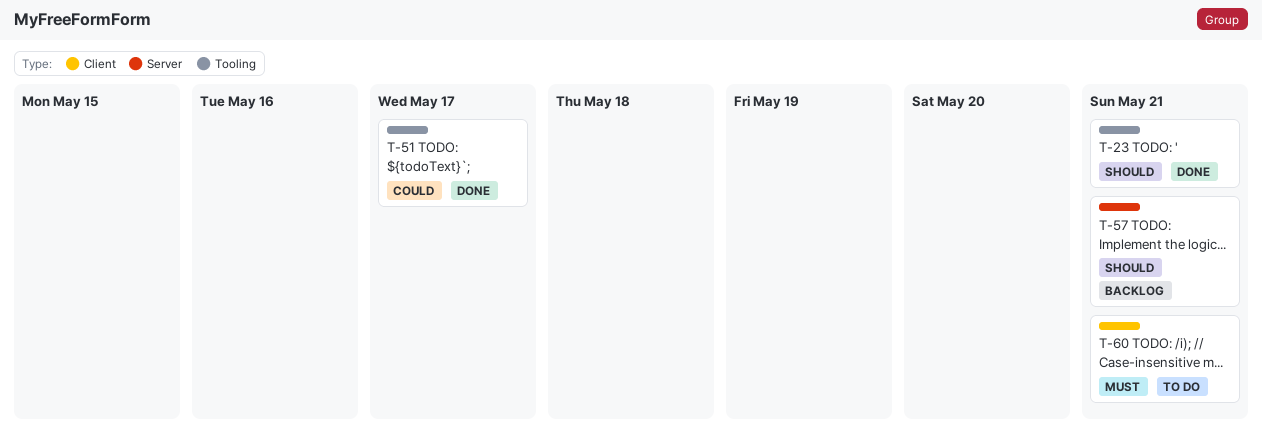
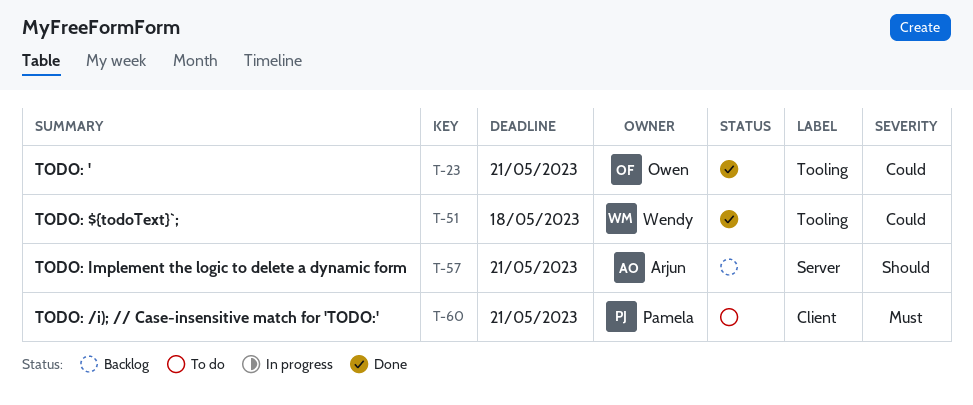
T-23, priority: Should -> Could
T-51, due: May 17 -> May 18

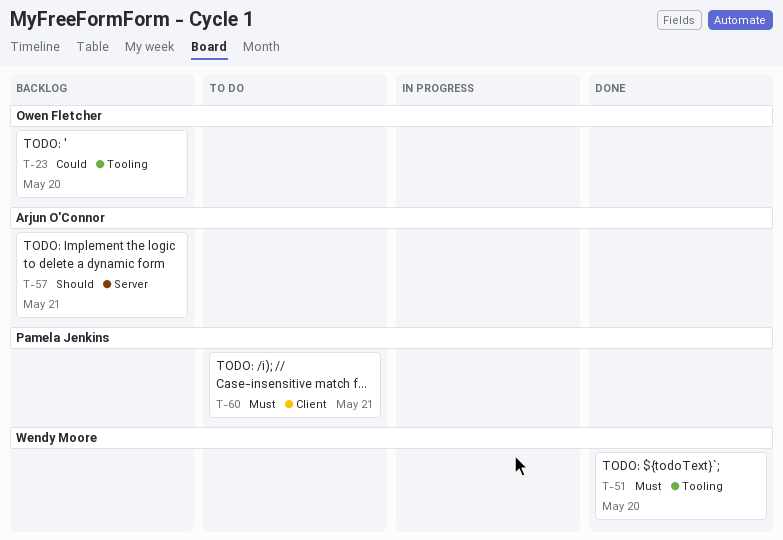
T-23, status: Done -> Backlog
T-23, due: May 21 -> May 20
T-51, priority: Could -> Must
T-51, due: May 18 -> May 20

